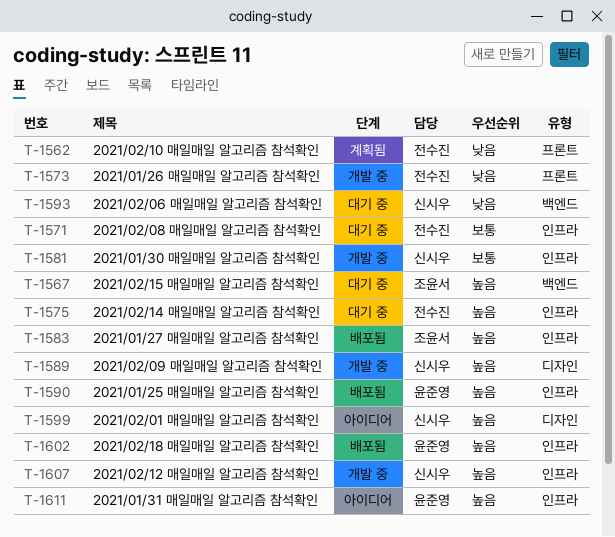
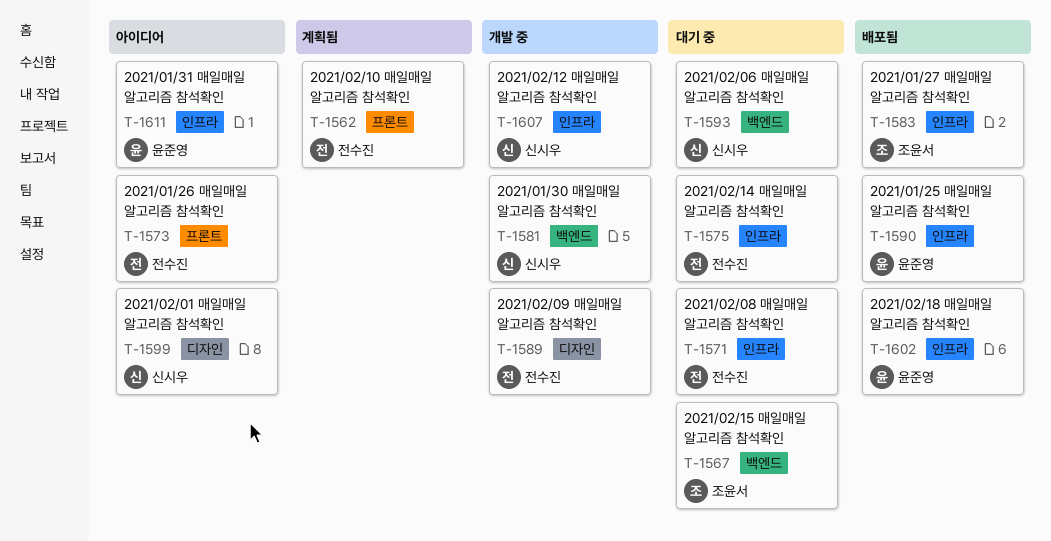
T-1573, status: 개발 중 -> 아이디어
T-1581, label: 인프라 -> 백엔드
T-1589, owner: 신시우 -> 전수진

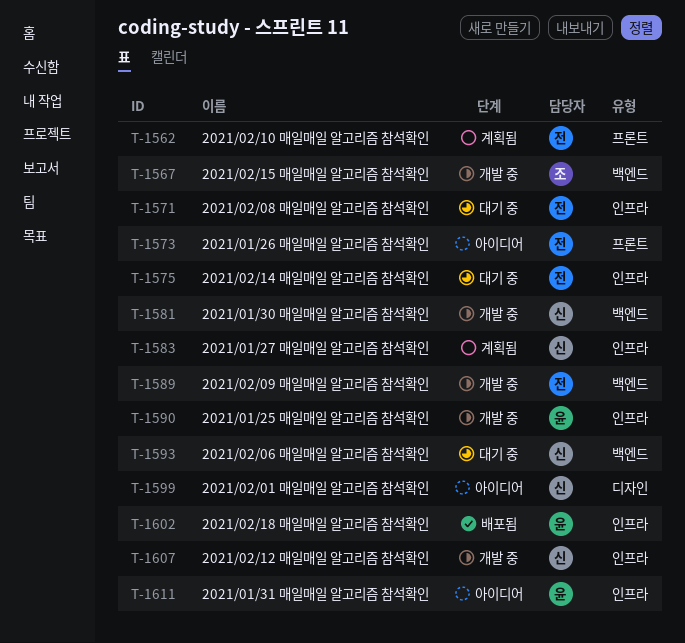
T-1567, status: 대기 중 -> 개발 중
T-1583, status: 배포됨 -> 계획됨
T-1583, owner: 조윤서 -> 신시우
T-1589, label: 디자인 -> 백엔드
T-1590, status: 배포됨 -> 개발 중

